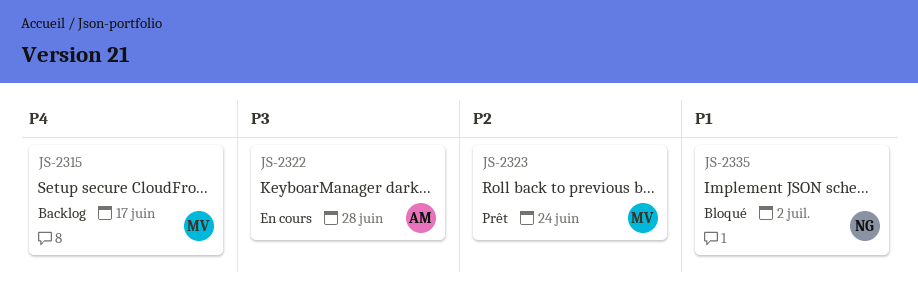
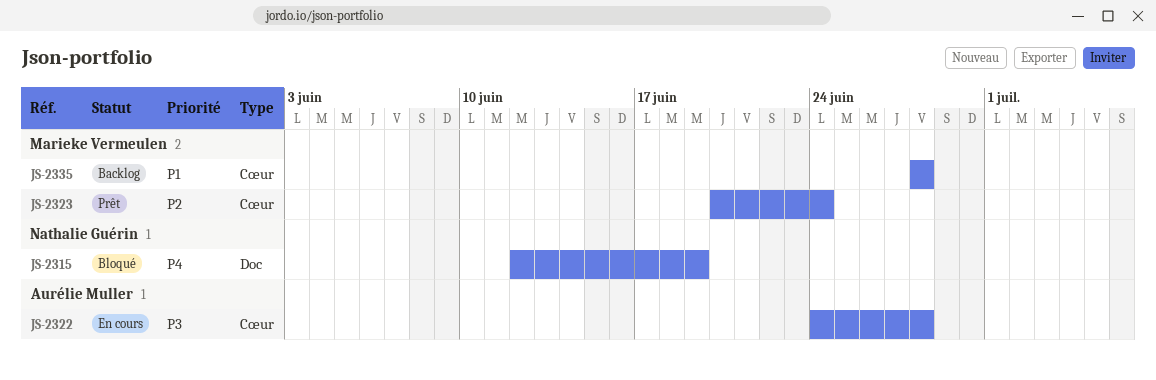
JS-2315, status: Backlog -> Bloqué
JS-2315, owner: Marieke Vermeulen -> Nathalie Guérin
JS-2315, due: Jun 17 -> Jun 19
JS-2335, status: Bloqué -> Backlog
JS-2335, owner: Nathalie Guérin -> Marieke Vermeulen
JS-2335, due: Jul 2 -> Jun 28

